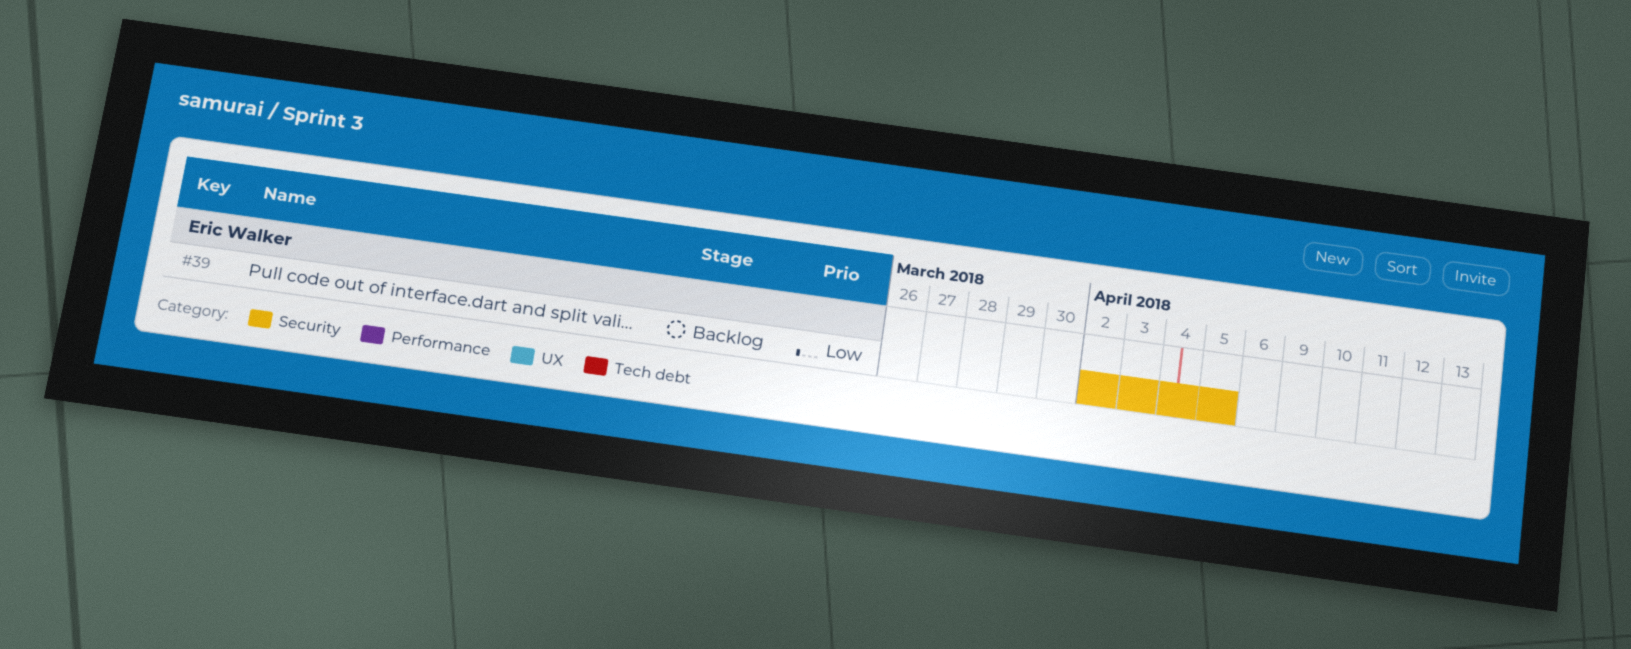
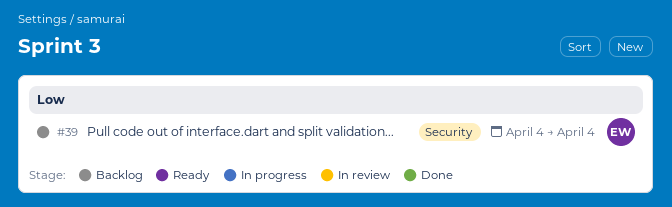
#39, start: Apr 2 -> Apr 4
#39, due: Apr 5 -> Apr 4

